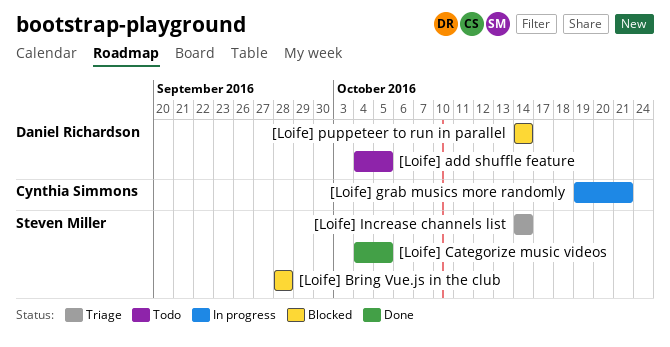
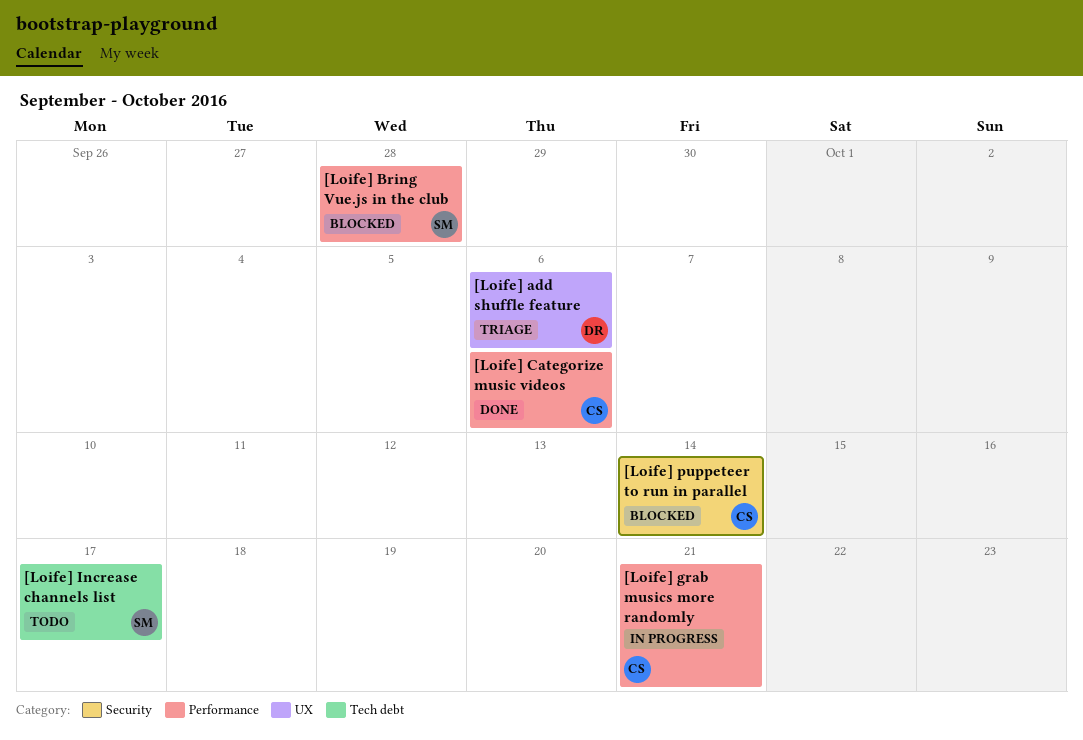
[Loife] add shuffle feature, status: Todo -> Triage
[Loife] add shuffle feature, due: Oct 5 -> Oct 6
[Loife] Categorize music videos, owner: Steven Miller -> Cynthia Simmons
[Loife] Categorize music videos, due: Oct 5 -> Oct 6
[Loife] Increase channels list, status: Triage -> Todo
[Loife] Increase channels list, due: Oct 14 -> Oct 17
[Loife] puppeteer to run in parallel, owner: Daniel Richardson -> Cynthia Simmons

